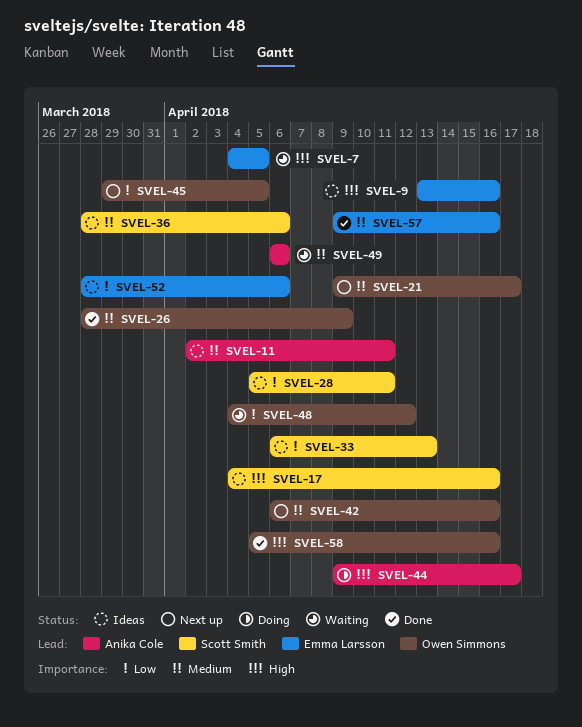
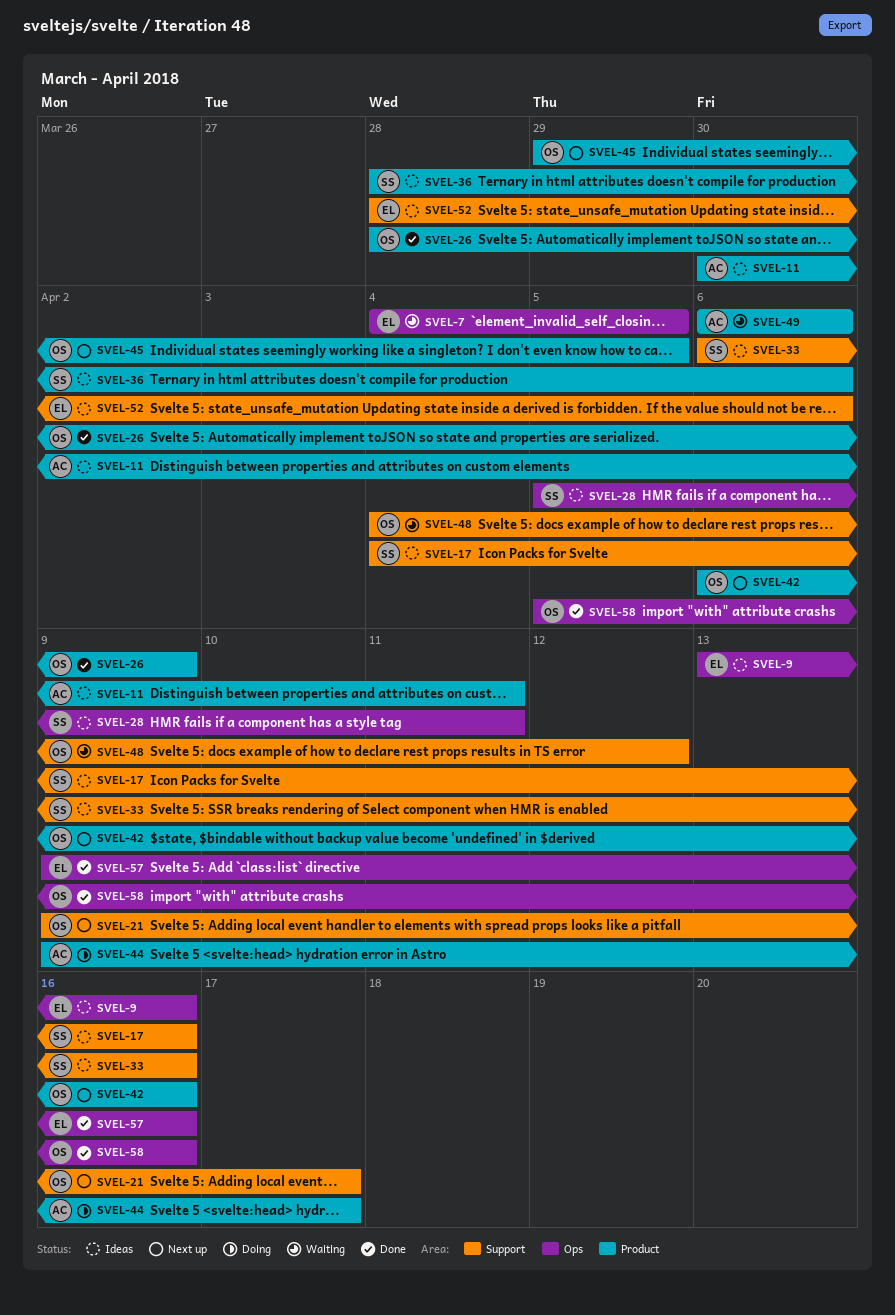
SVEL-11, start: Apr 2 -> Mar 30
SVEL-33, due: Apr 13 -> Apr 16

